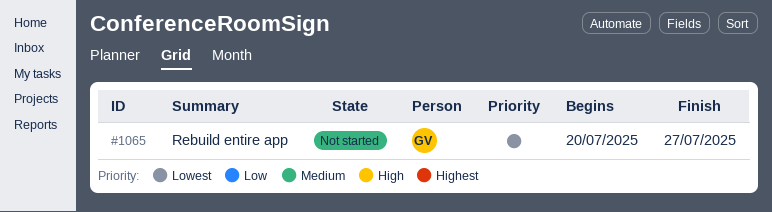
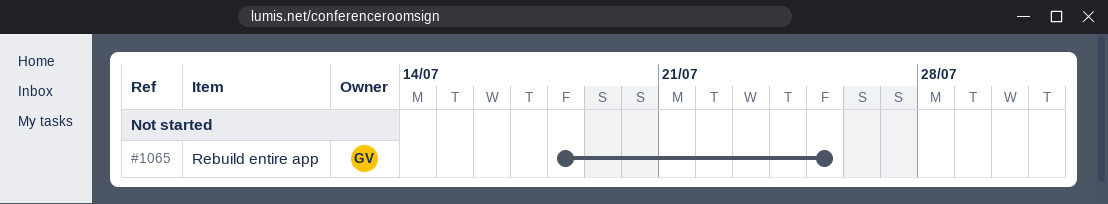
#1065, start: Jul 20 -> Jul 18
#1065, due: Jul 27 -> Jul 25

